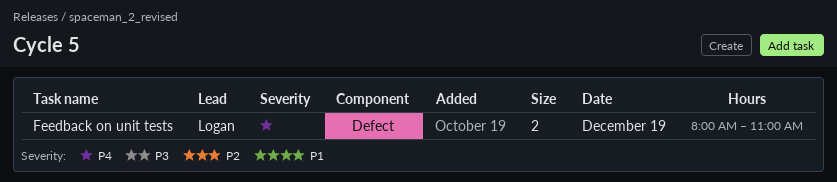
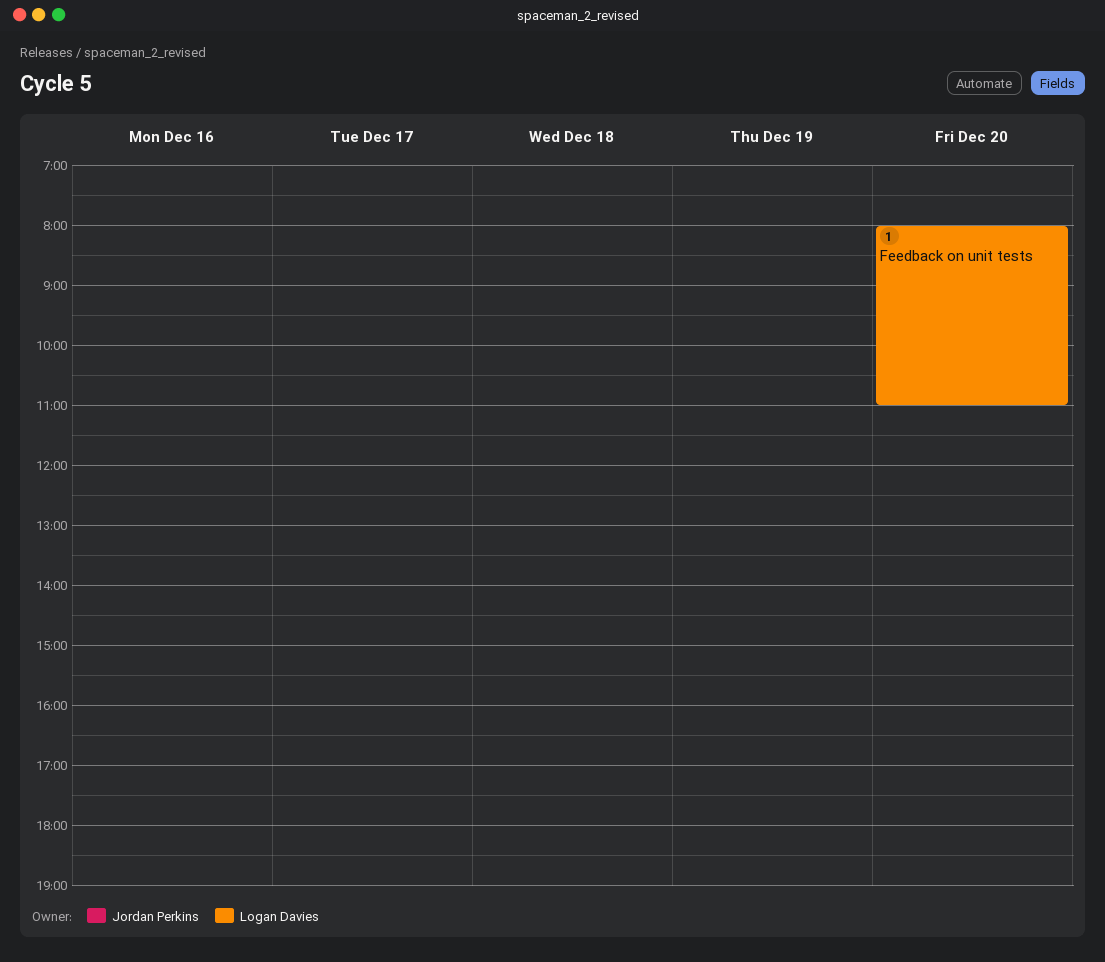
Feedback on unit tests, estimate: 2 -> 1
Feedback on unit tests, day: Dec 19 -> Dec 20

